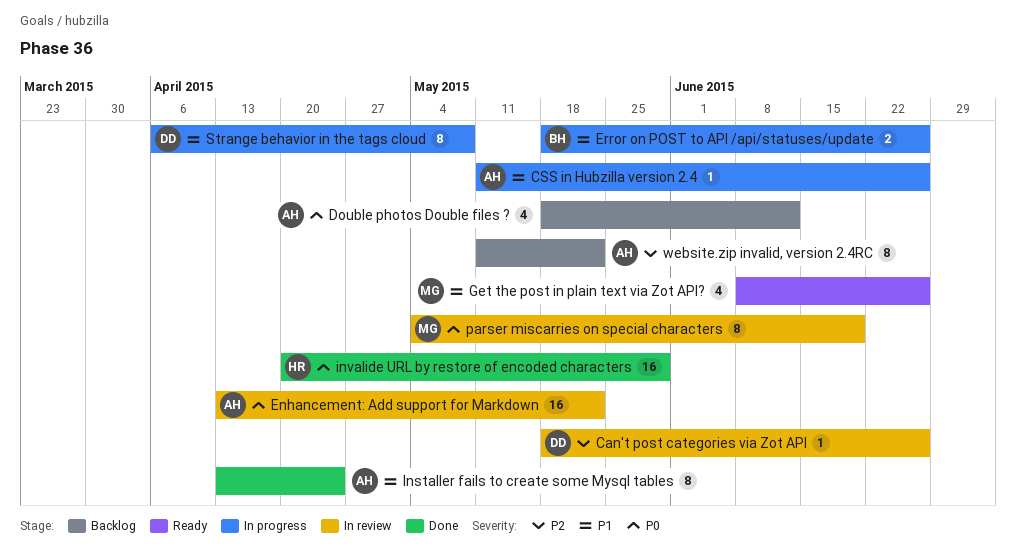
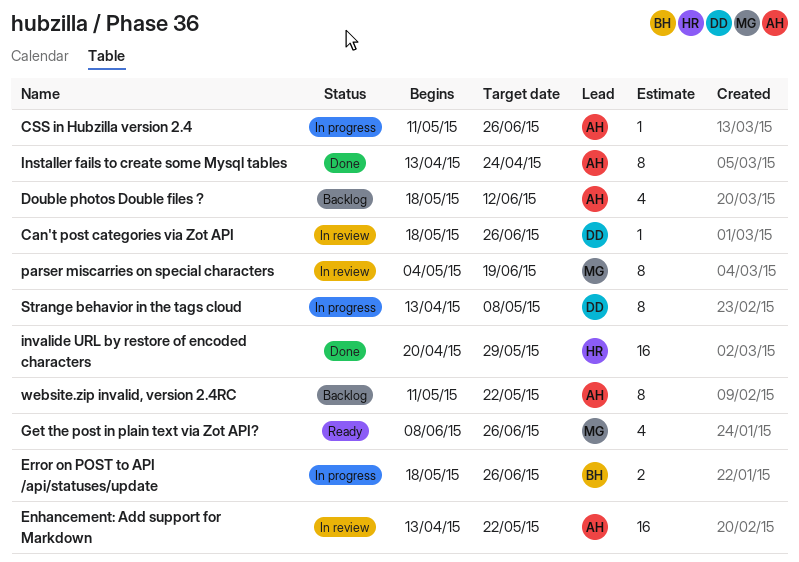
Strange behavior in the tags cloud, start: Apr 6 -> Apr 13

